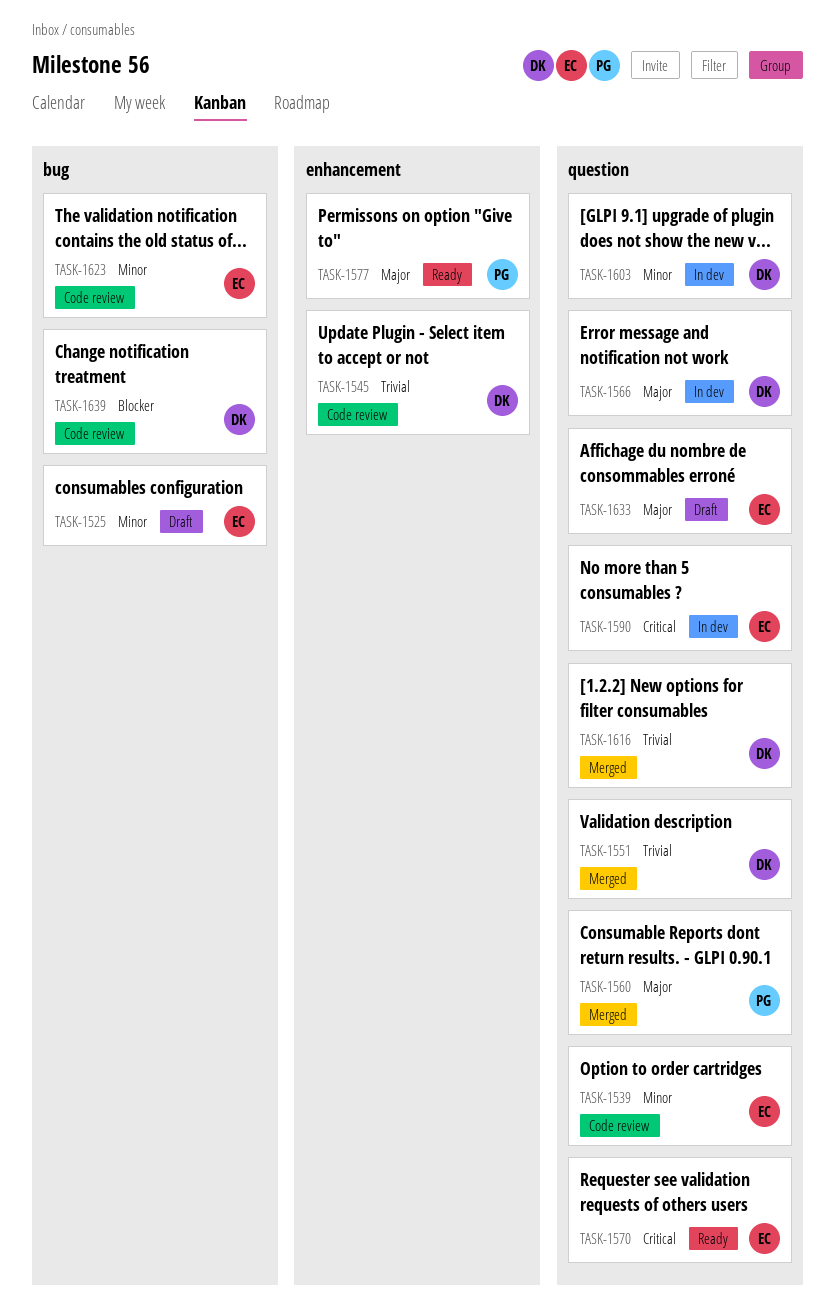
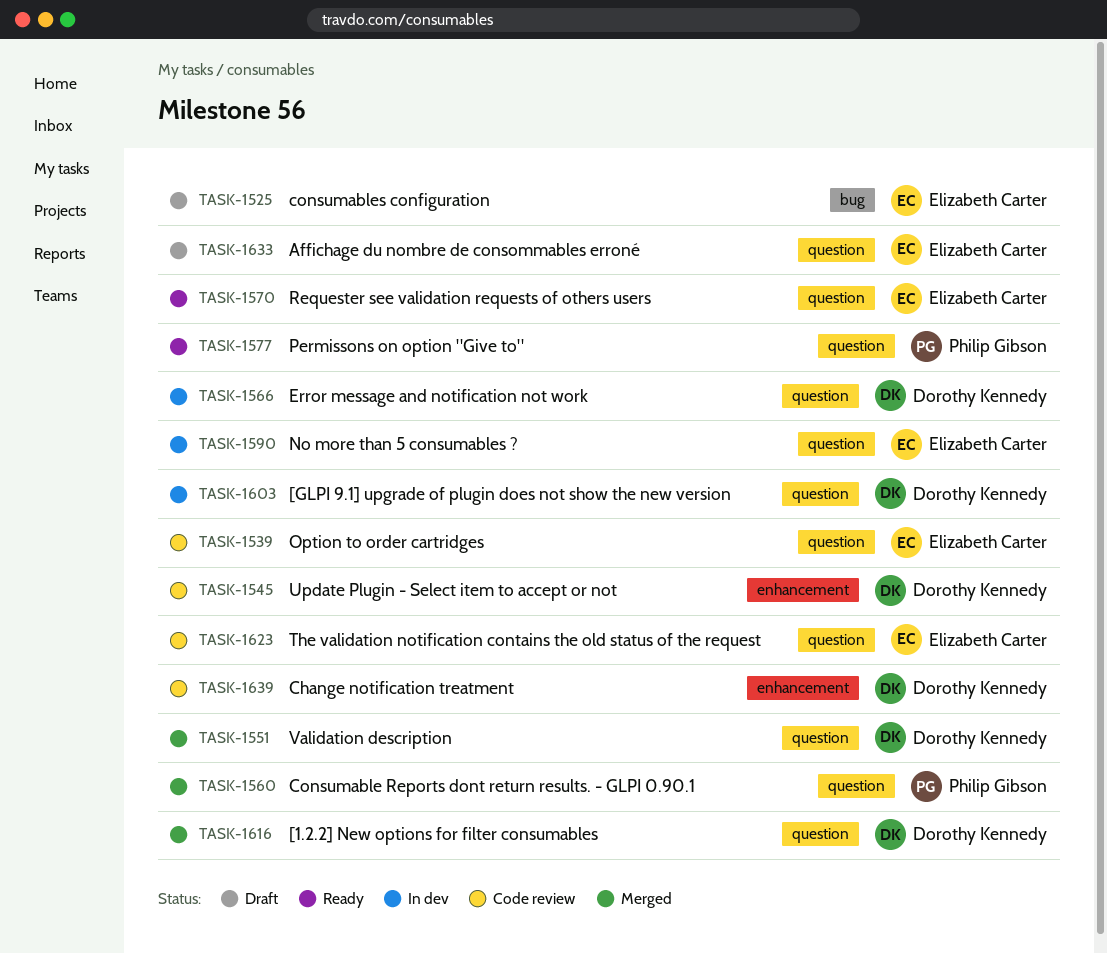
TASK-1577, label: enhancement -> question
TASK-1623, label: bug -> question
TASK-1639, label: bug -> enhancement

